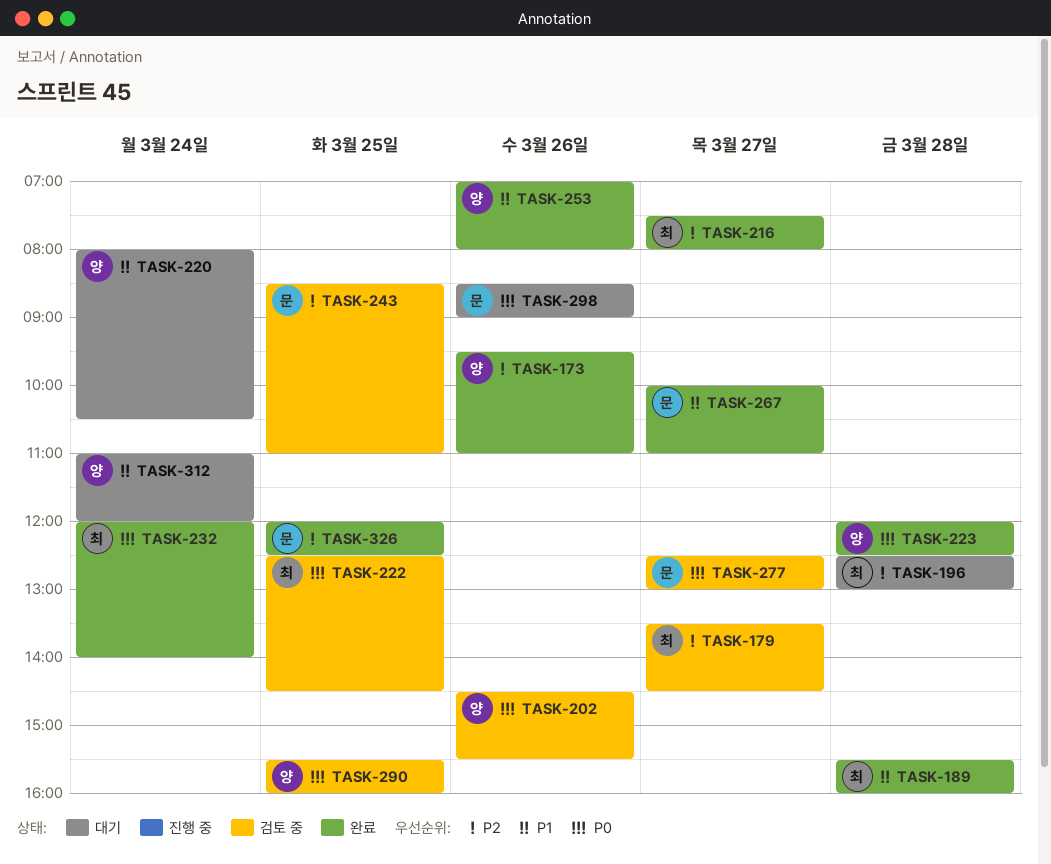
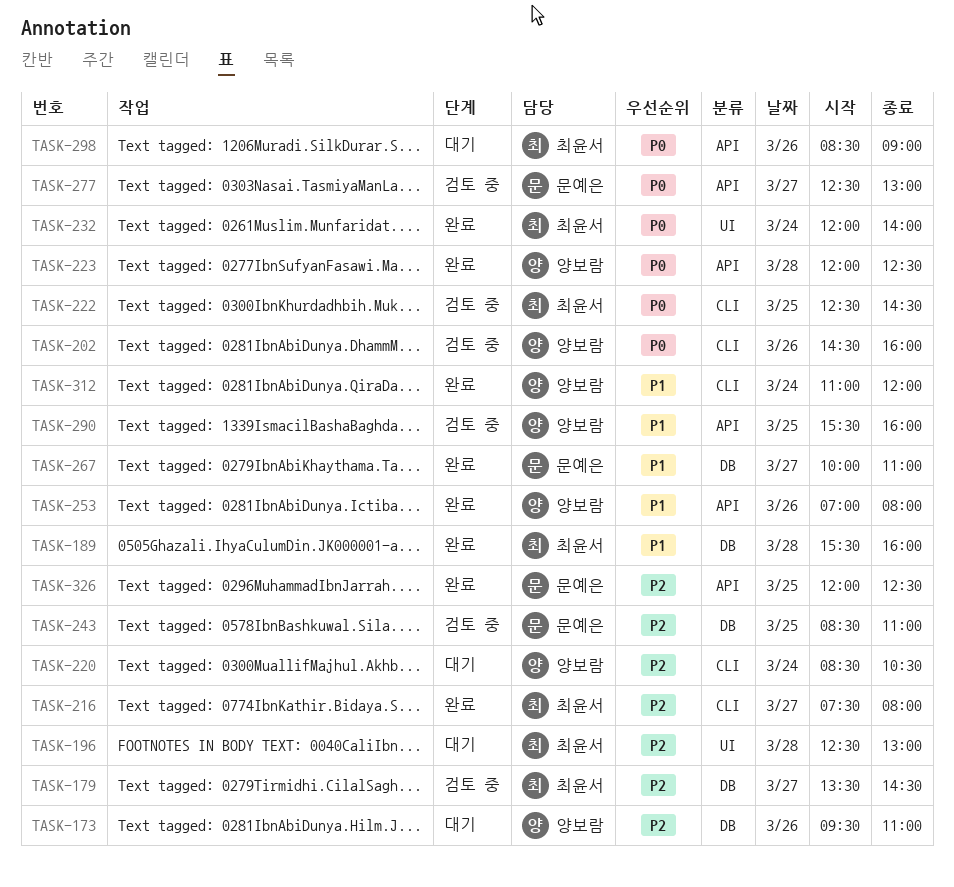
TASK-173, status: 완료 -> 대기
TASK-202, ends: 15:30 -> 16:00
TASK-220, priority: P1 -> P2
TASK-220, begins: 08:00 -> 08:30
TASK-290, priority: P0 -> P1
TASK-298, owner: 문예은 -> 최윤서
TASK-312, status: 대기 -> 완료

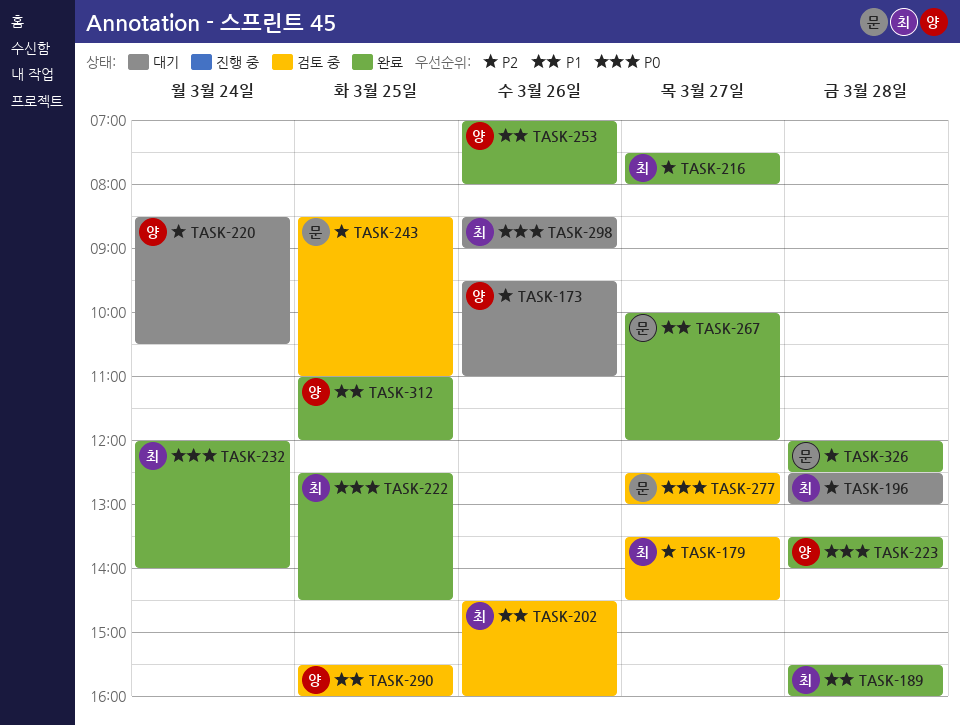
TASK-202, owner: 양보람 -> 최윤서
TASK-202, priority: P0 -> P1
TASK-222, status: 검토 중 -> 완료
TASK-223, begins: 12:00 -> 13:30
TASK-223, ends: 12:30 -> 14:00
TASK-267, ends: 11:00 -> 12:00
TASK-312, day: Mar 24 -> Mar 25
TASK-326, day: Mar 25 -> Mar 28

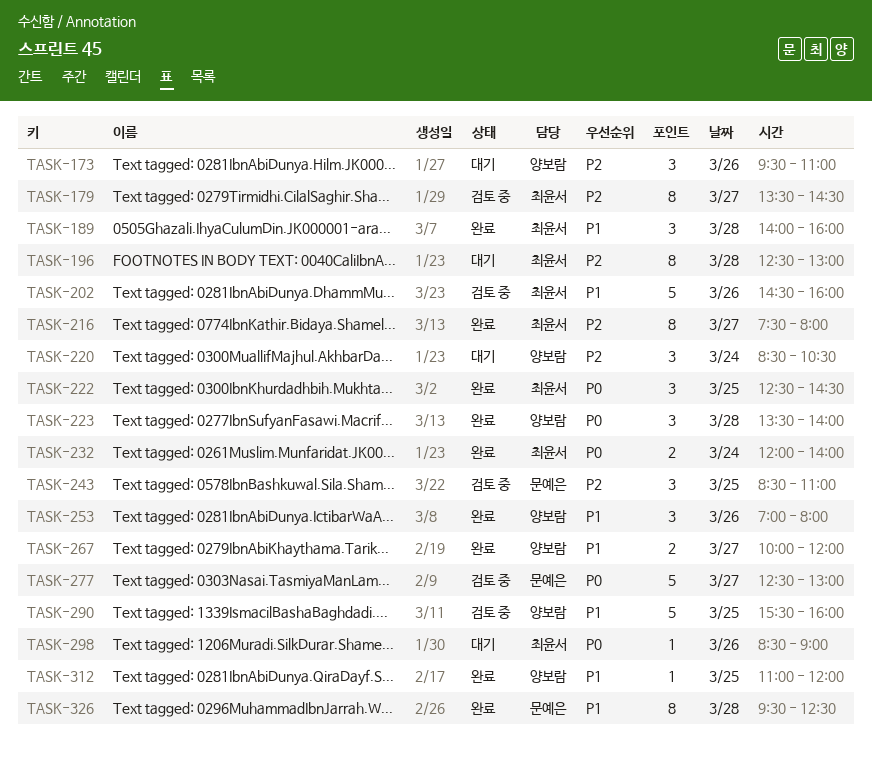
TASK-189, begins: 15:30 -> 14:00
TASK-267, owner: 문예은 -> 양보람
TASK-326, priority: P2 -> P1
TASK-326, begins: 12:00 -> 09:30

